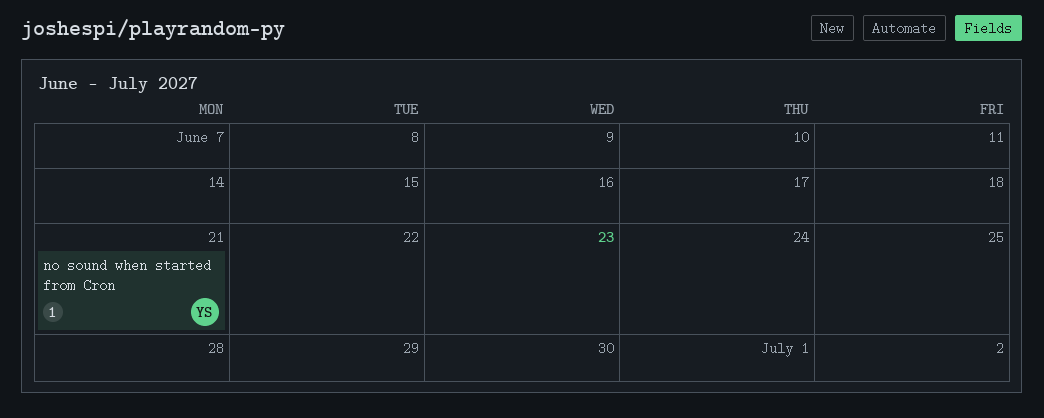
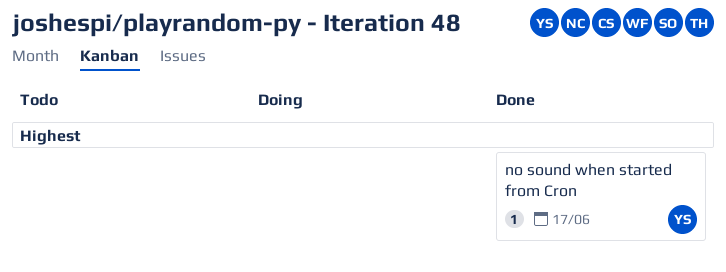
no sound when started from Cron, due: Jun 21 -> Jun 17

